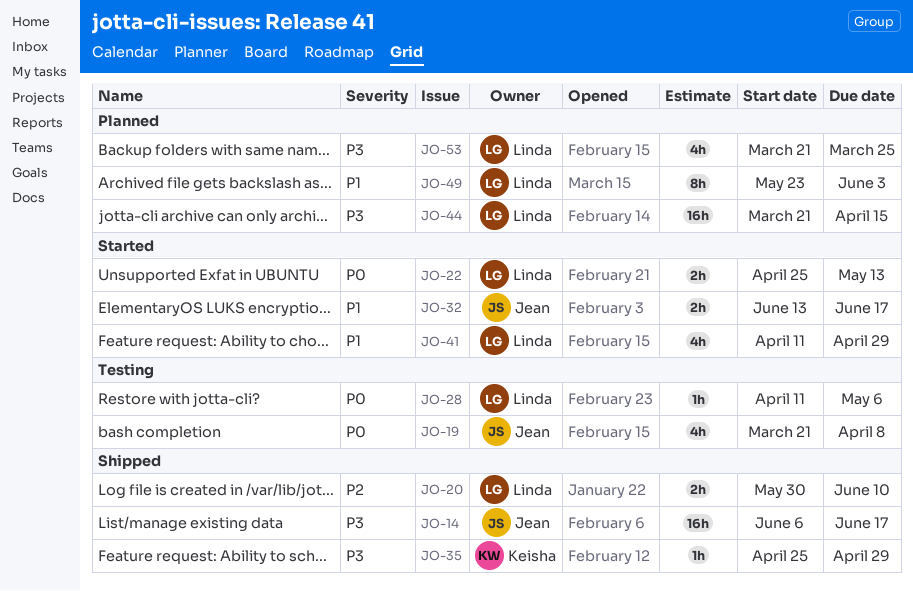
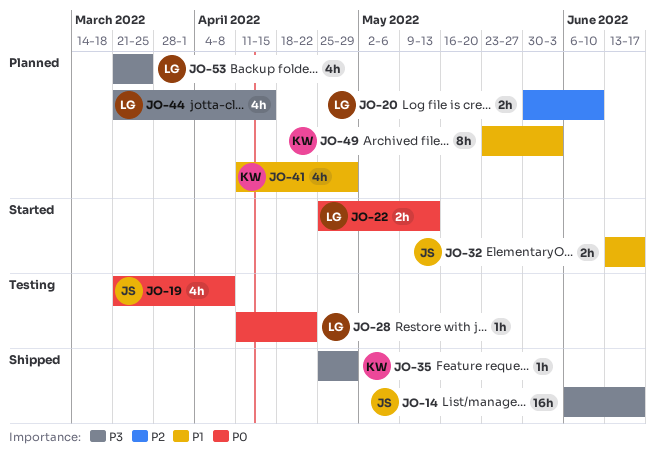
JO-20, status: Shipped -> Planned
JO-28, due: May 6 -> Apr 22
JO-41, status: Started -> Planned
JO-41, owner: Linda -> Keisha
JO-44, estimate: 16h -> 4h
JO-49, owner: Linda -> Keisha

